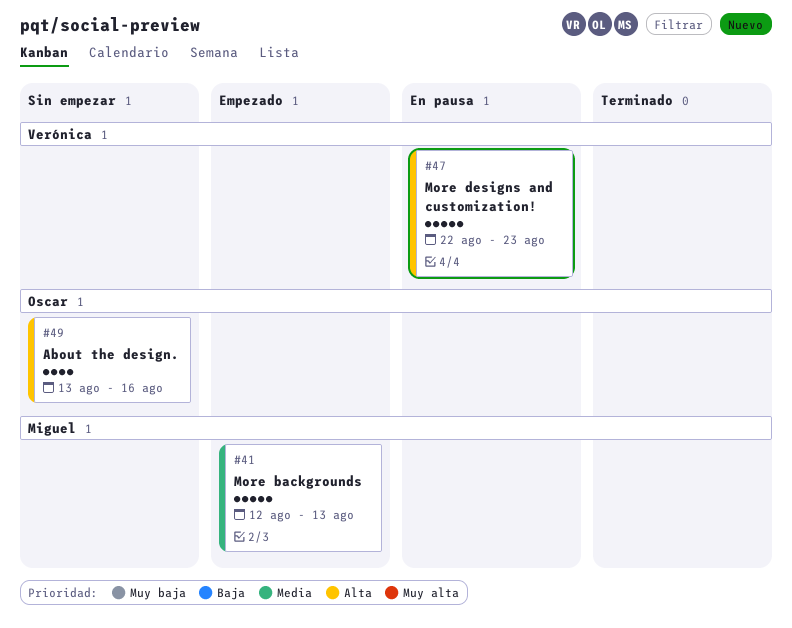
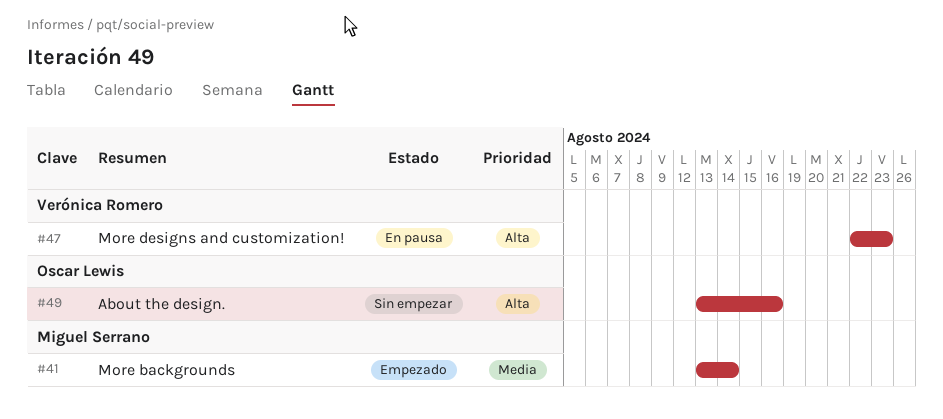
#41, start: Aug 12 -> Aug 13
#41, due: Aug 13 -> Aug 14

